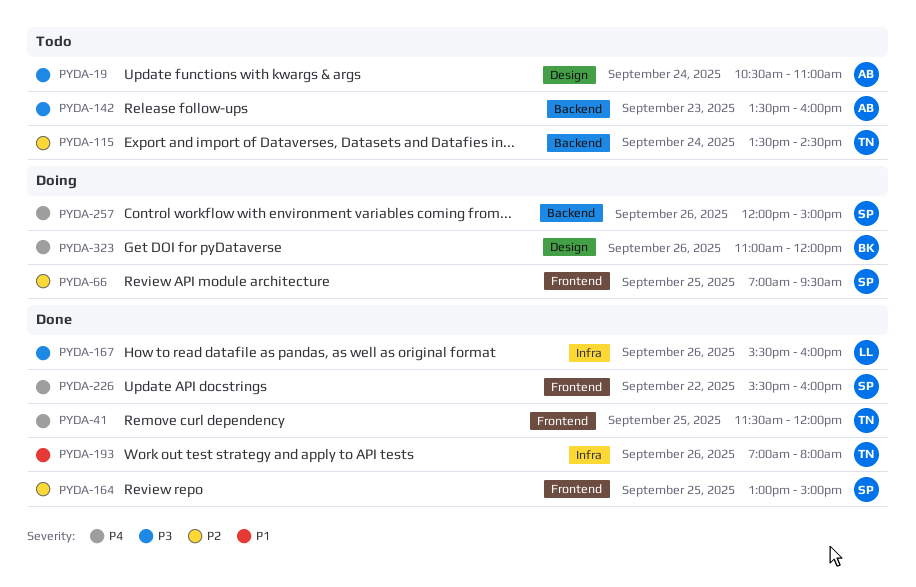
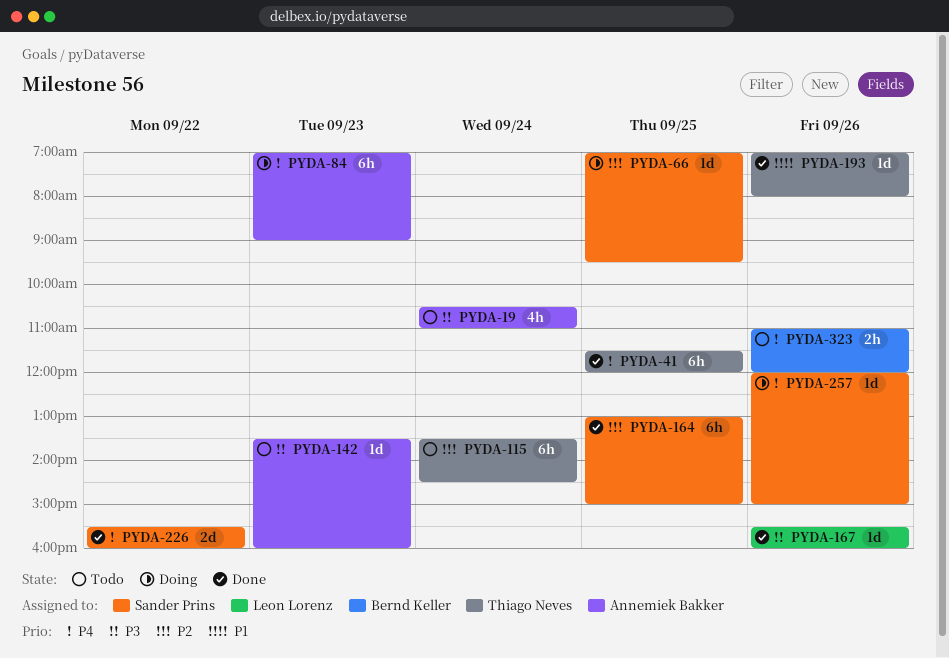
PYDA-84: none -> present
PYDA-323, status: Doing -> Todo

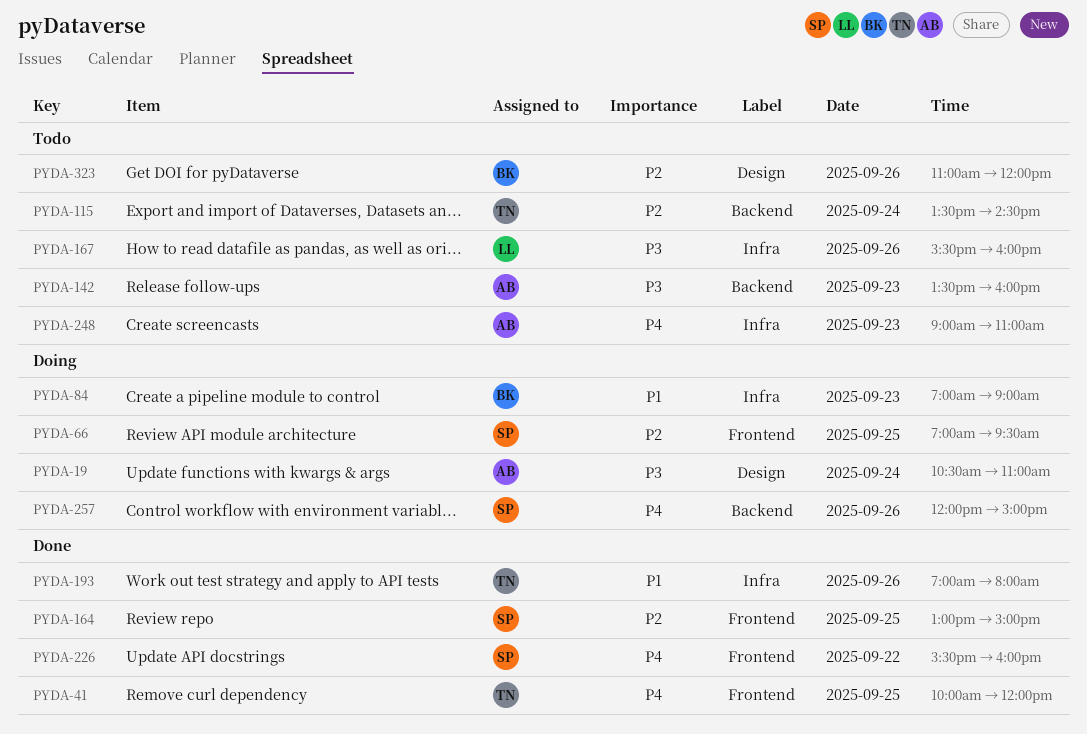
PYDA-19, status: Todo -> Doing
PYDA-41, begins: 11:30 -> 10:00
PYDA-84, owner: Annemiek Bakker -> Bernd Keller
PYDA-84, priority: P4 -> P1
PYDA-167, status: Done -> Todo
PYDA-248: none -> present
PYDA-323, priority: P4 -> P2

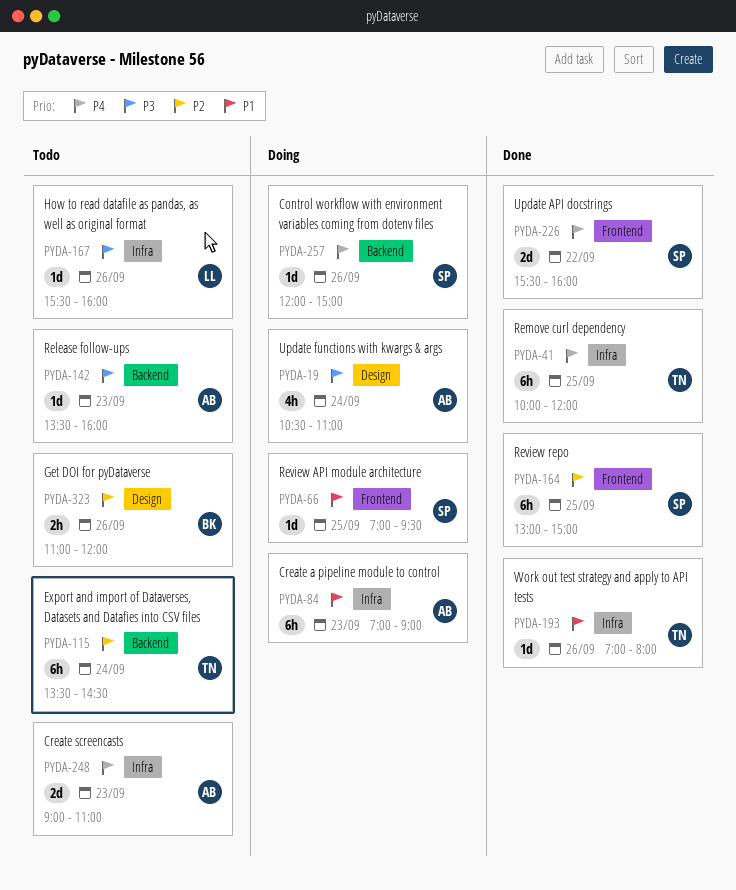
PYDA-41, label: Frontend -> Infra
PYDA-66, priority: P2 -> P1
PYDA-84, owner: BK -> AB

